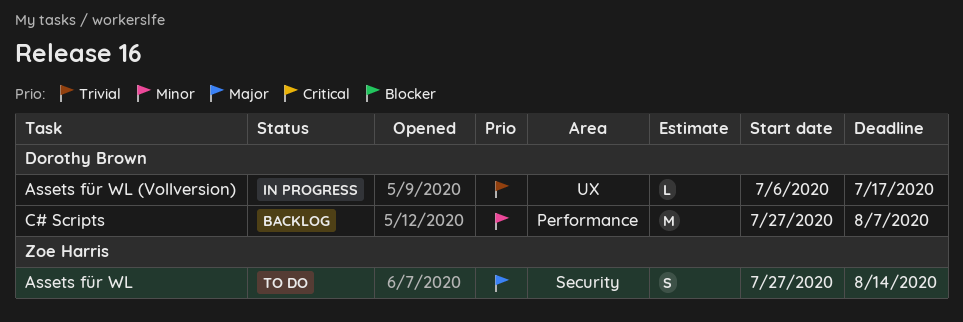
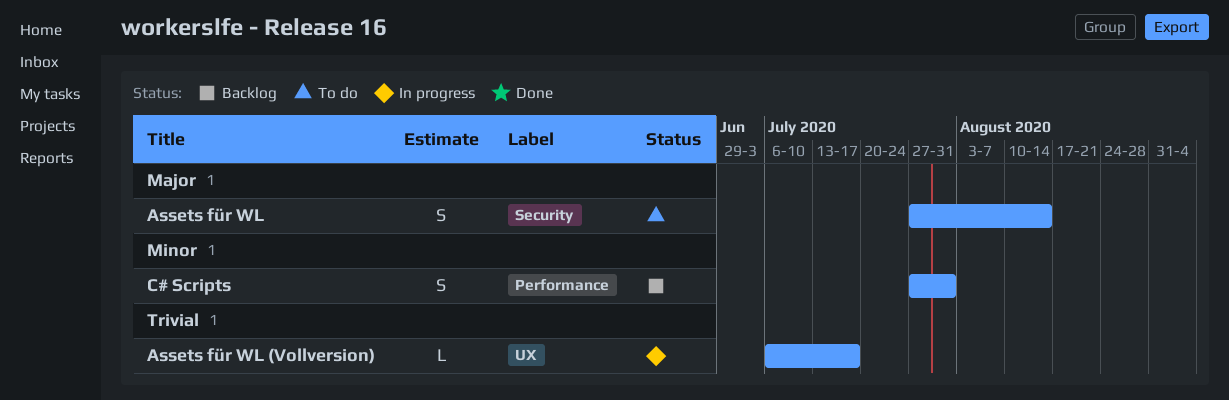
C# Scripts, estimate: M -> S
C# Scripts, due: Aug 7 -> Jul 31

